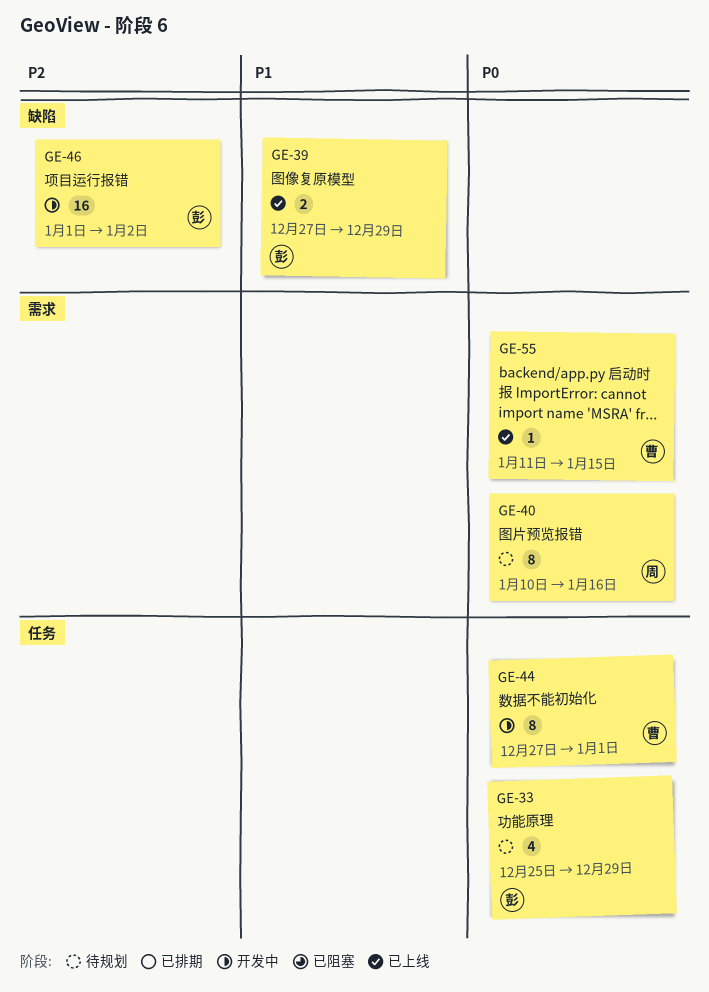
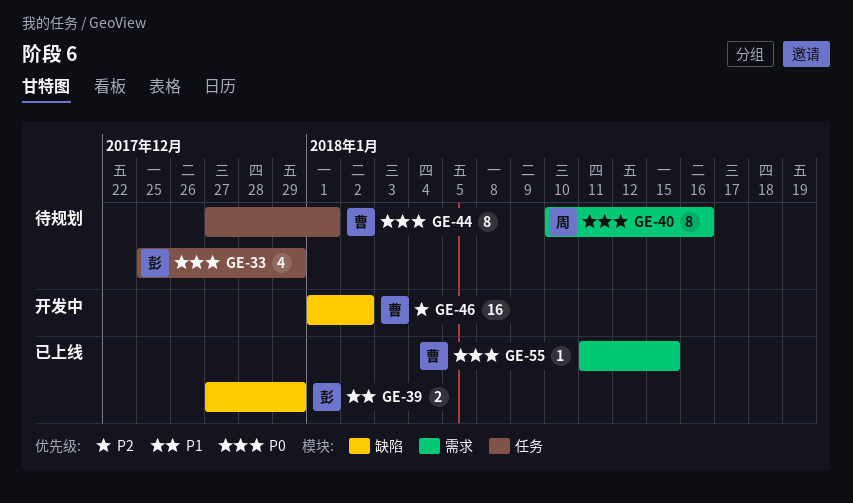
GE-44, status: 开发中 -> 待规划
GE-46, owner: 彭 -> 曹

